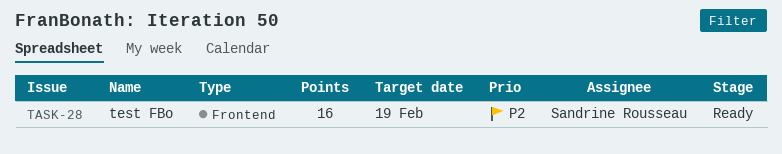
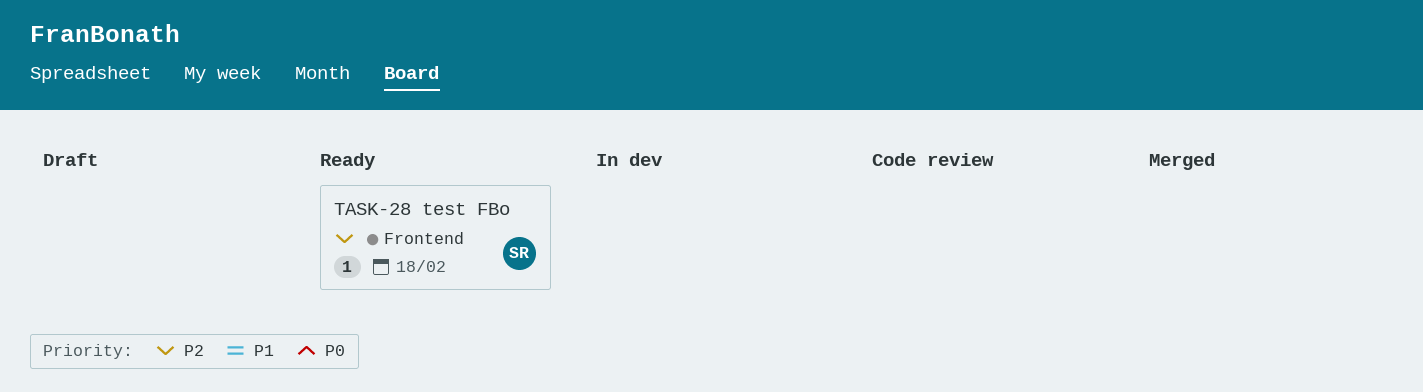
TASK-28, estimate: 16 -> 1
TASK-28, due: Feb 19 -> Feb 18

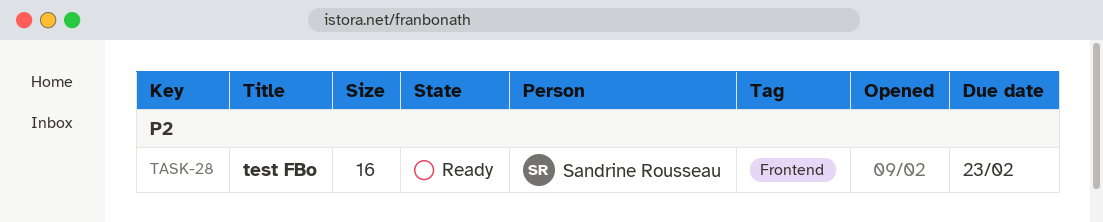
TASK-28, estimate: 1 -> 16
TASK-28, due: Feb 18 -> Feb 23

